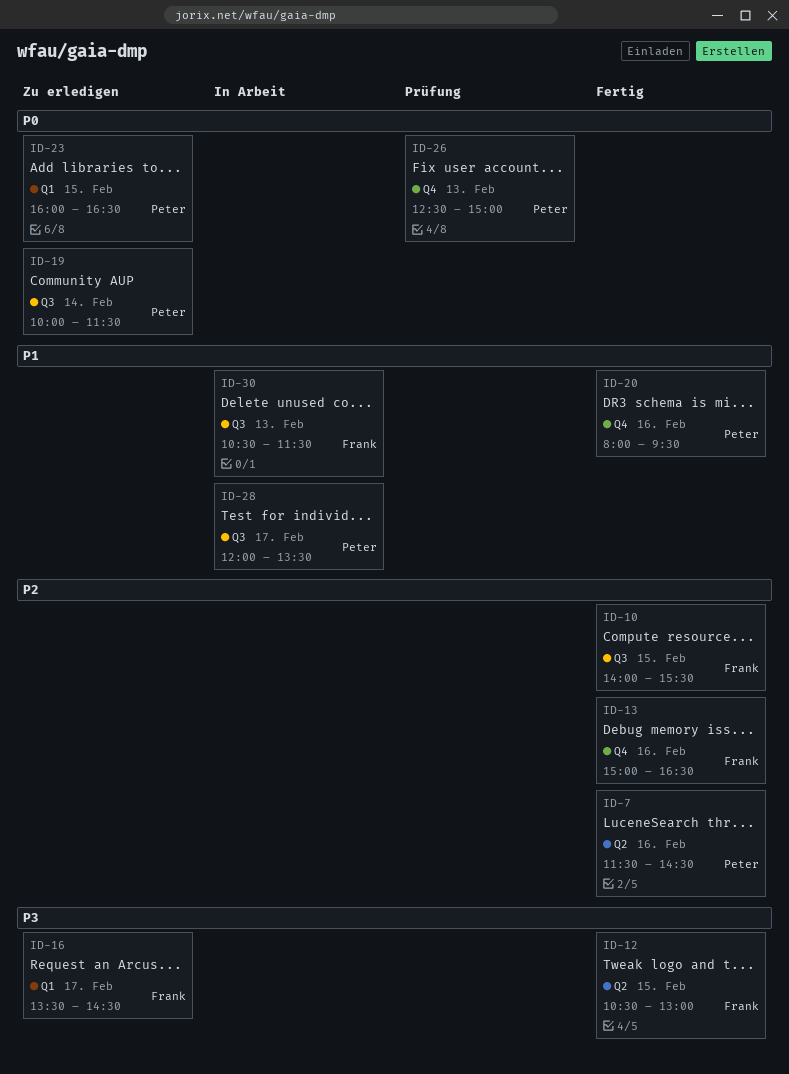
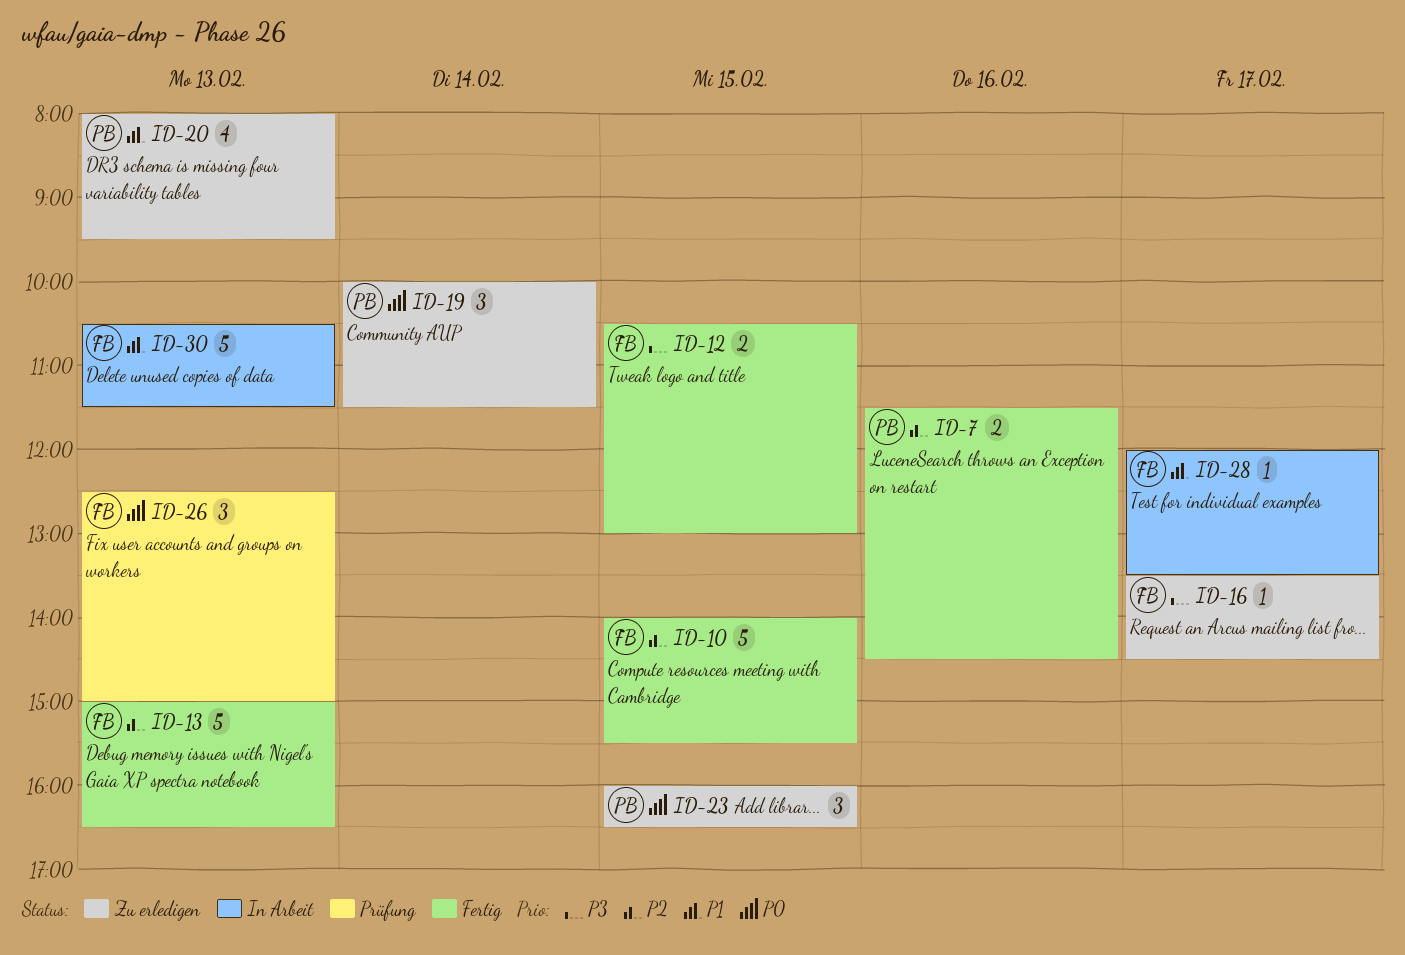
ID-13, day: Feb 16 -> Feb 13
ID-20, status: Fertig -> Zu erledigen
ID-20, day: Feb 16 -> Feb 13
ID-26, owner: Peter -> Frank
ID-28, owner: Peter -> Frank

